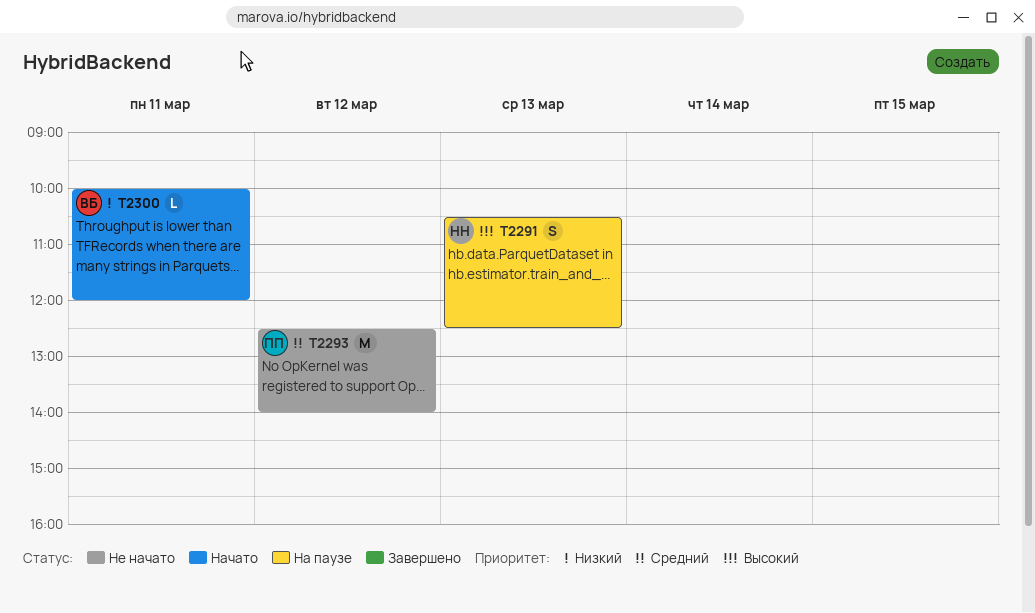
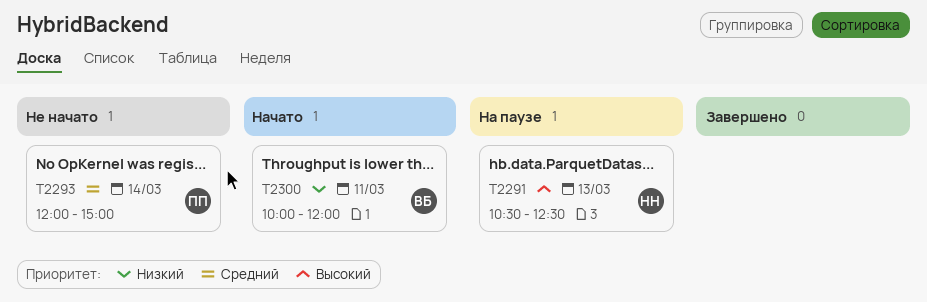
T2293, day: Mar 12 -> Mar 14
T2293, begins: 12:30 -> 12:00
T2293, ends: 14:00 -> 15:00

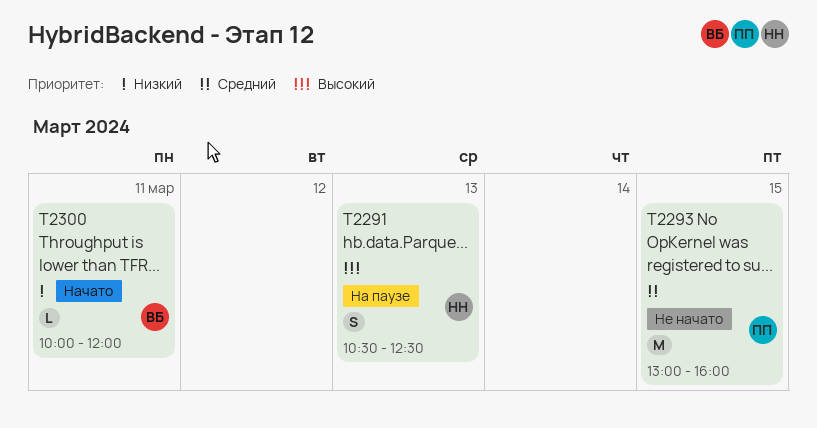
T2293, day: Mar 14 -> Mar 15
T2293, begins: 12:00 -> 13:00
T2293, ends: 15:00 -> 16:00

